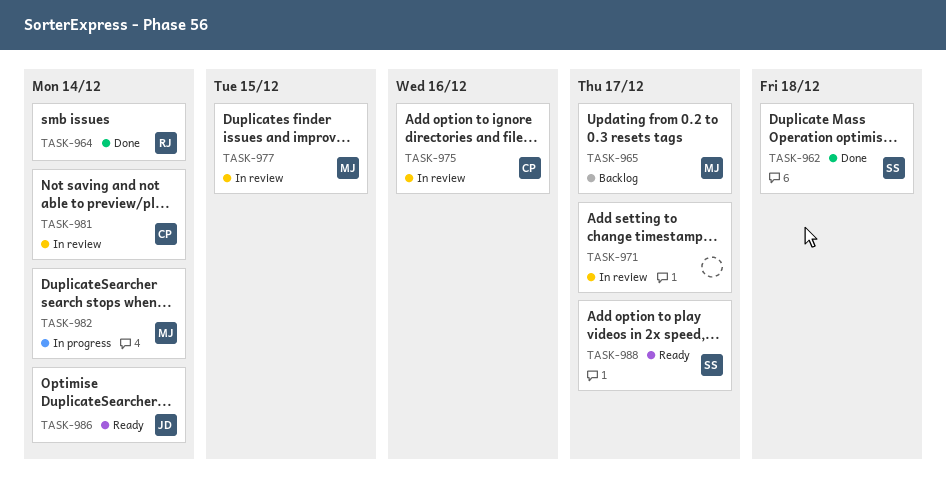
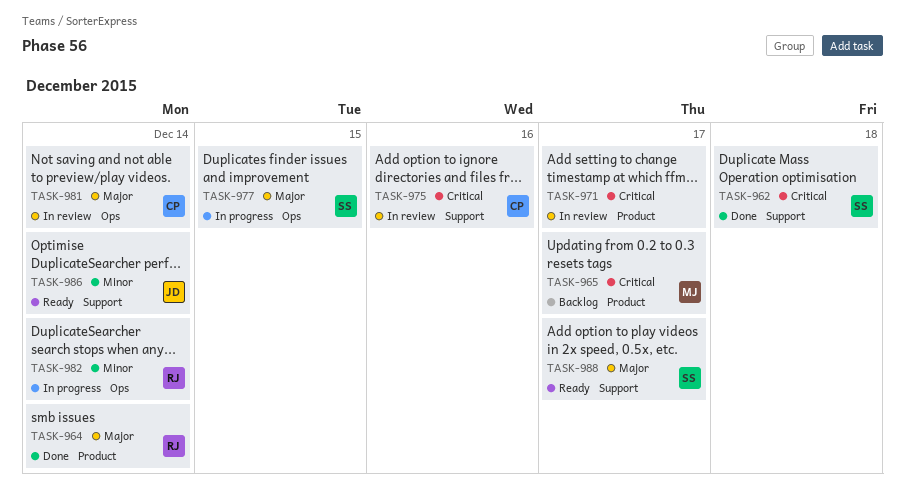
TASK-977, status: In review -> In progress
TASK-977, owner: MJ -> SS
TASK-982, owner: MJ -> RJ

